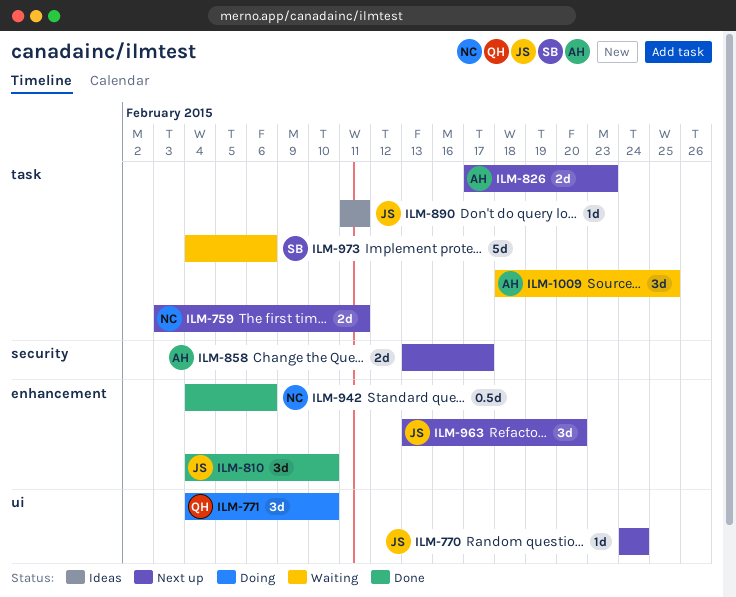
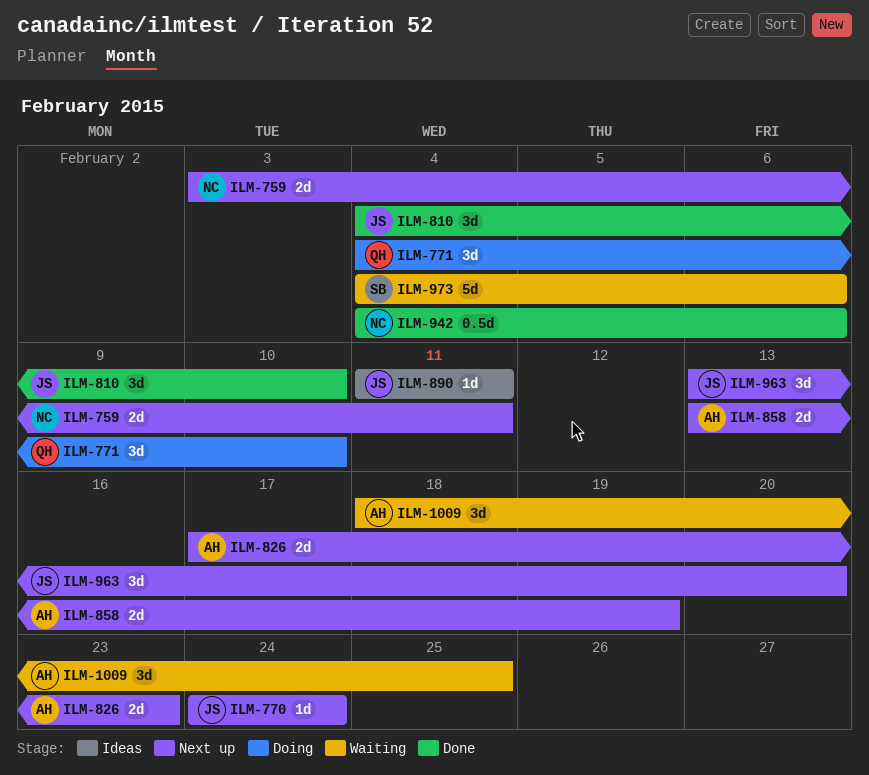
ILM-858, due: Feb 17 -> Feb 19

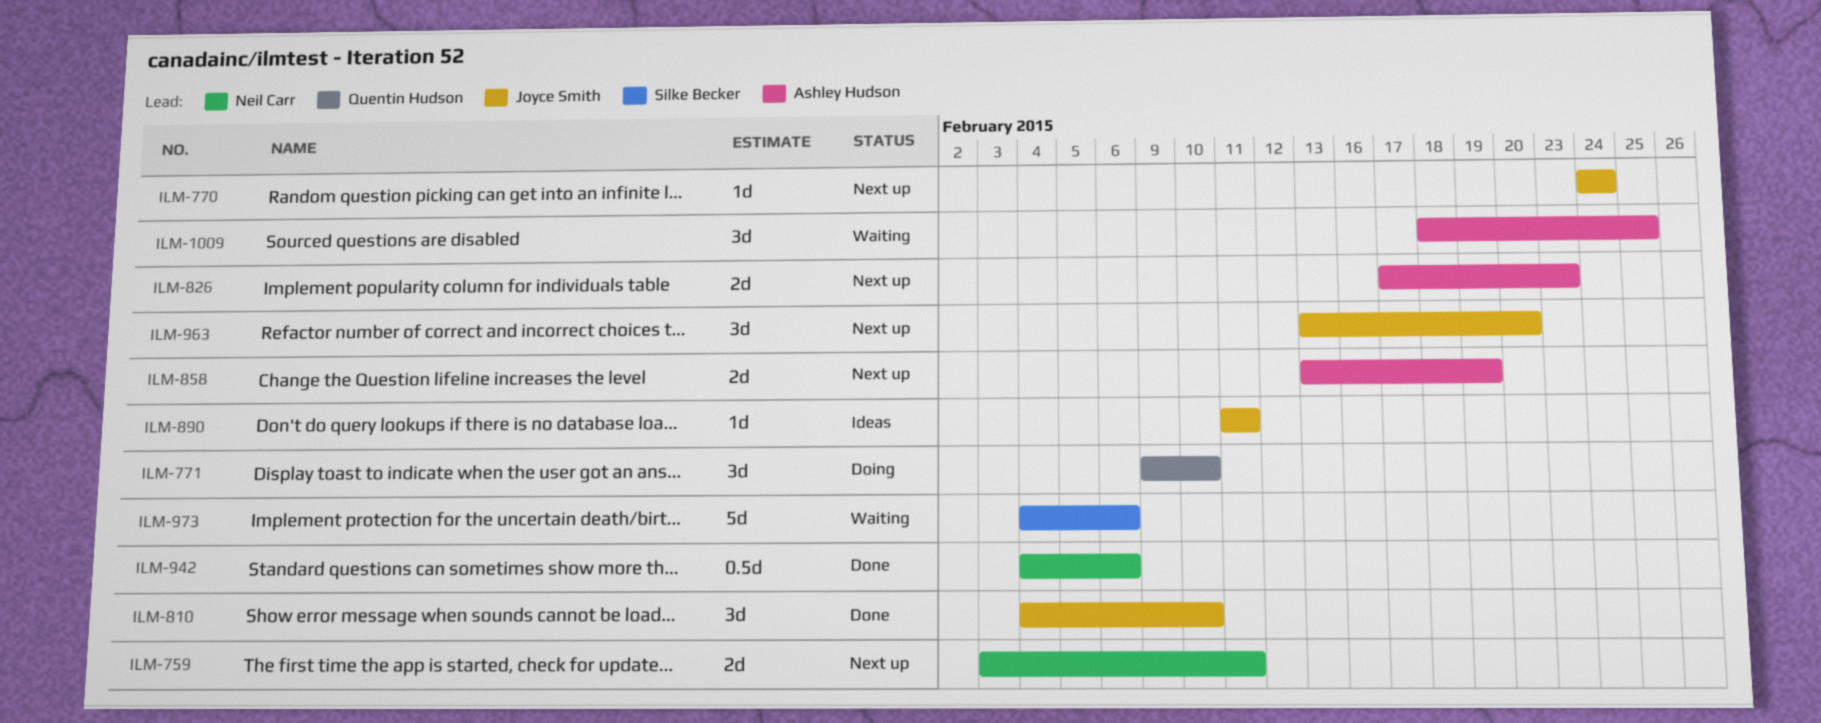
ILM-771, start: Feb 4 -> Feb 9

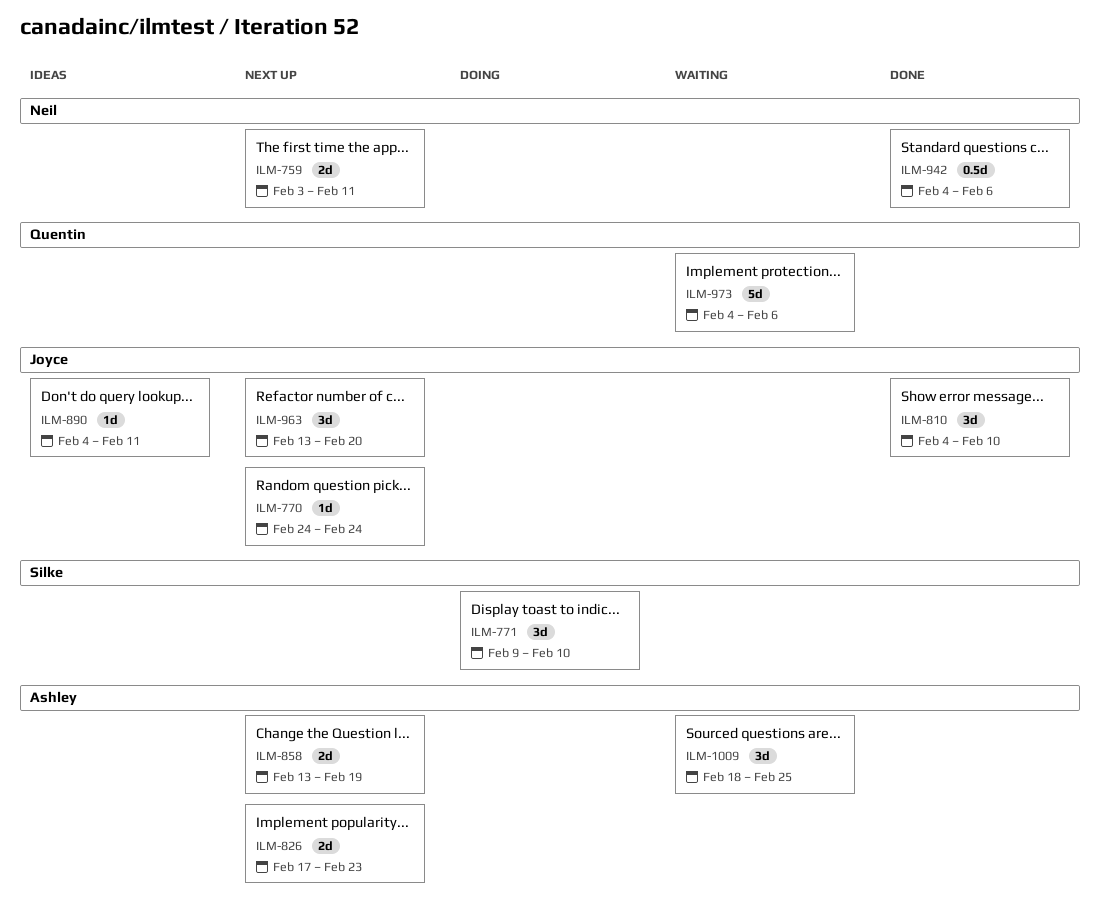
ILM-771, owner: Quentin Hudson -> Silke Becker
ILM-890, start: Feb 11 -> Feb 4
ILM-973, owner: Silke Becker -> Quentin Hudson

